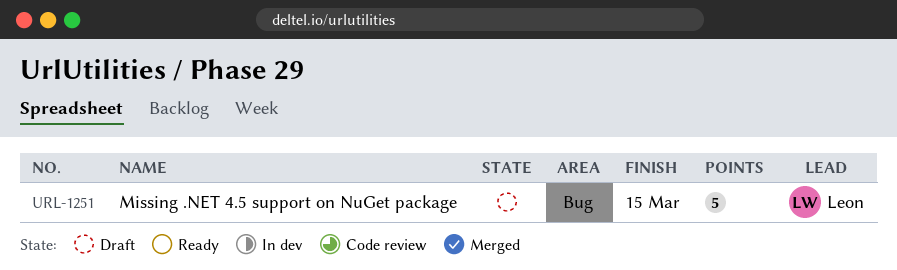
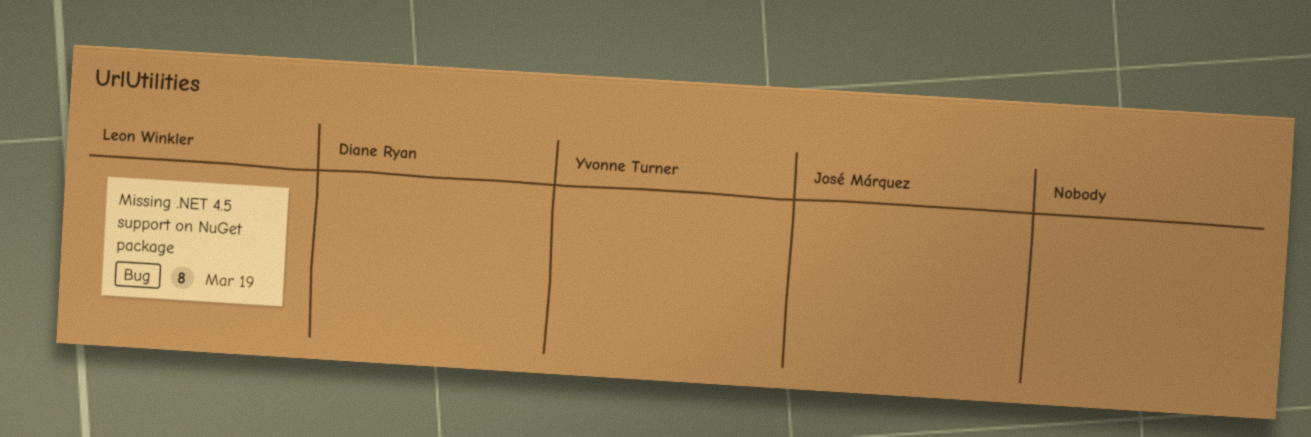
Missing .NET 4.5 support on NuGet package, estimate: 5 -> 8
Missing .NET 4.5 support on NuGet package, due: Mar 15 -> Mar 19

